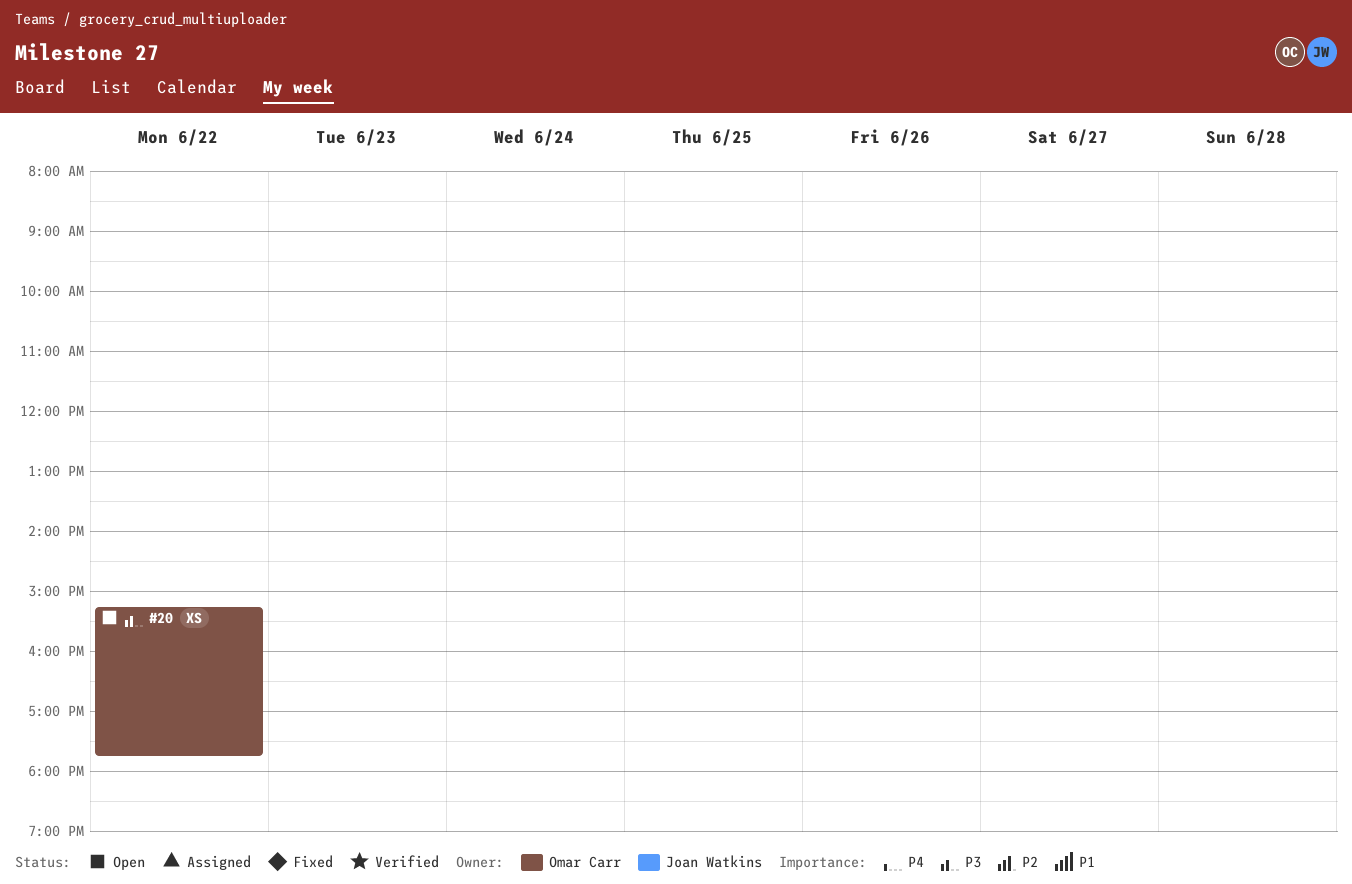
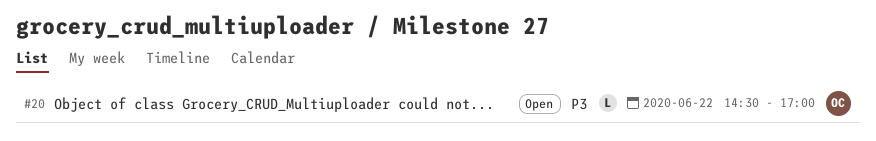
#20, estimate: XS -> L
#20, begins: 15:15 -> 14:30
#20, ends: 17:45 -> 17:00

